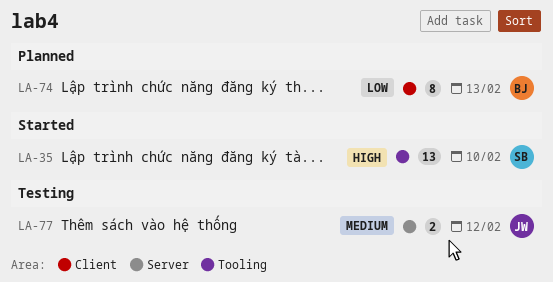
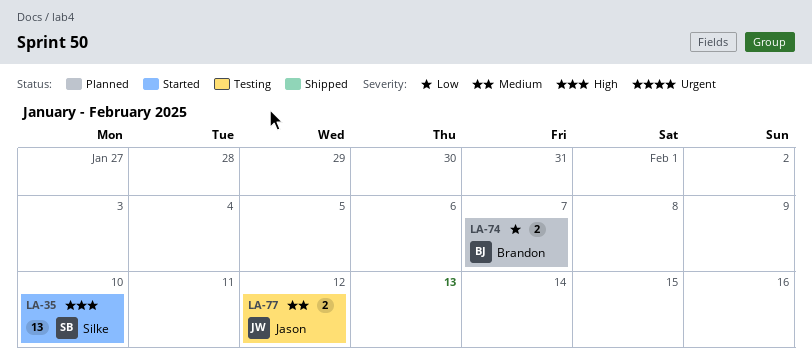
LA-74, estimate: 8 -> 2
LA-74, due: Feb 13 -> Feb 7

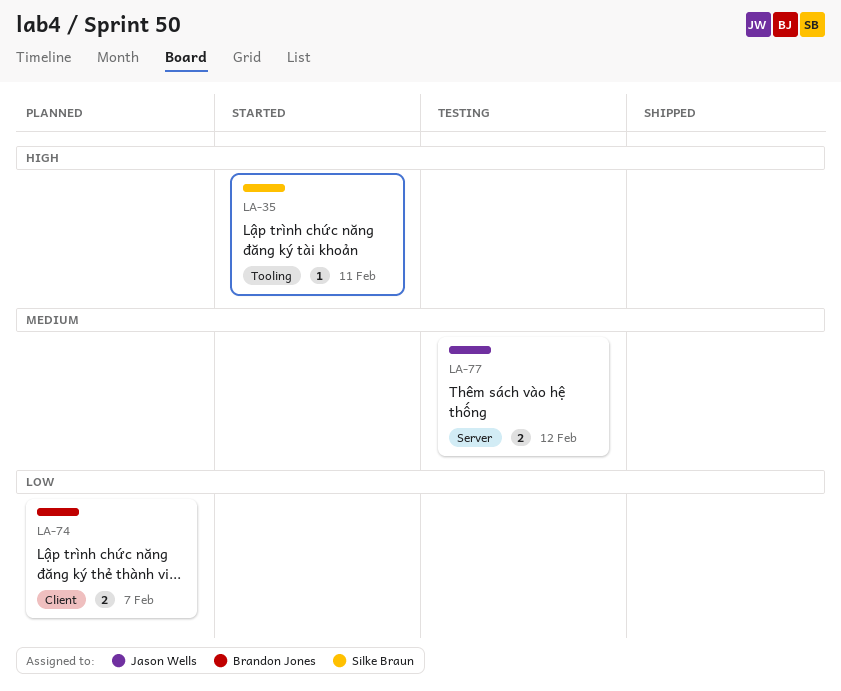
LA-35, estimate: 13 -> 1
LA-35, due: Feb 10 -> Feb 11

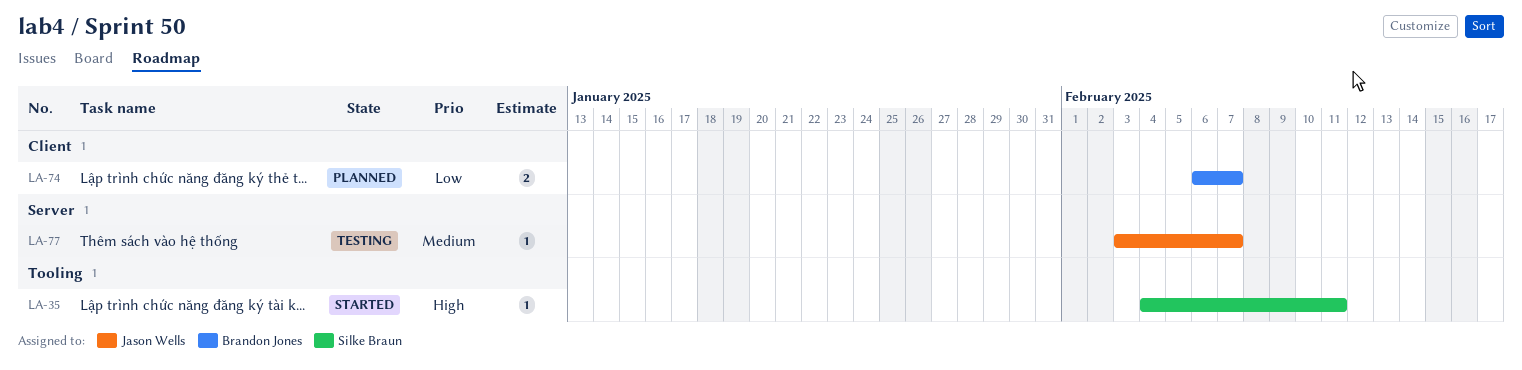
LA-77, estimate: 2 -> 1
LA-77, due: Feb 12 -> Feb 7

